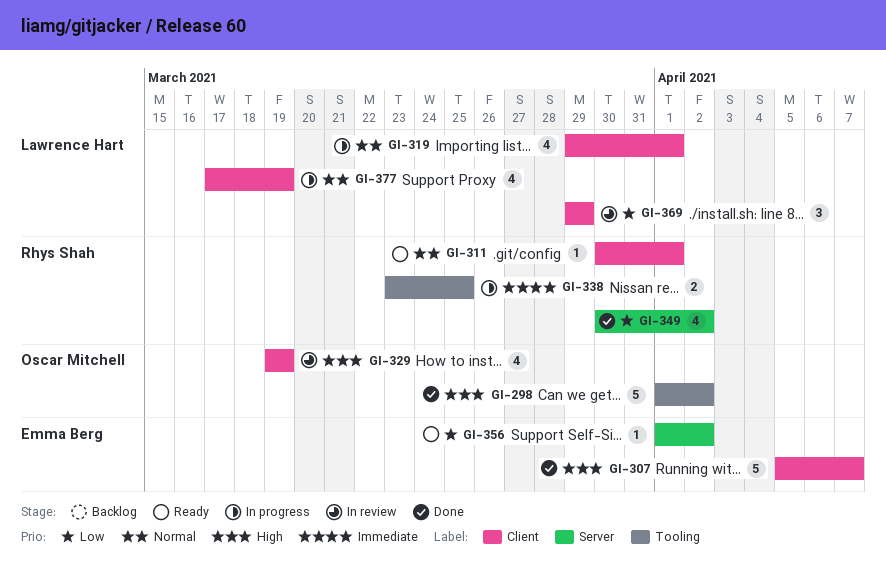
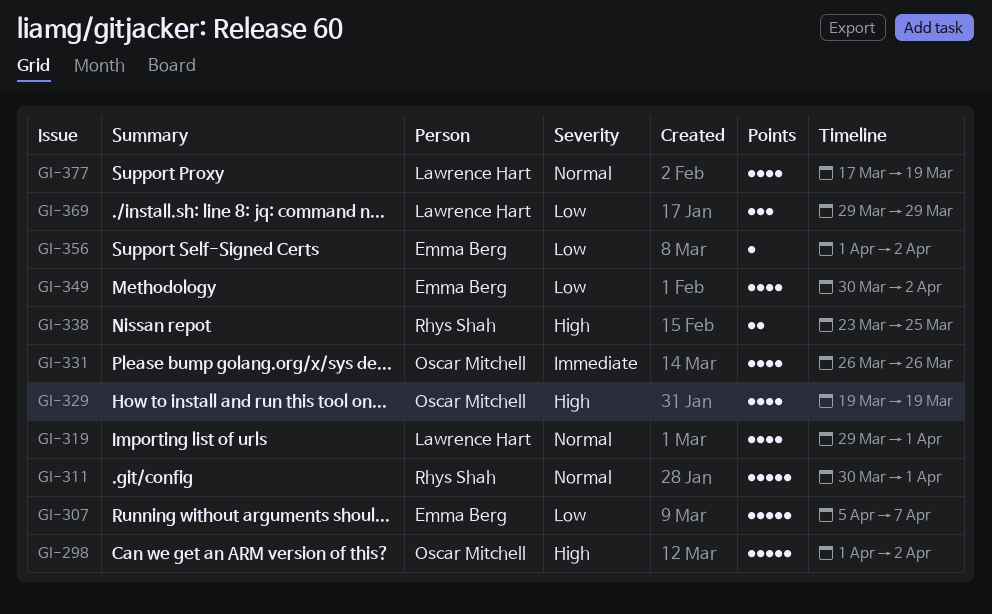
GI-307, priority: High -> Low
GI-311, estimate: 1 -> 5
GI-331: none -> present
GI-338, priority: Immediate -> High
GI-349, owner: Rhys Shah -> Emma Berg

